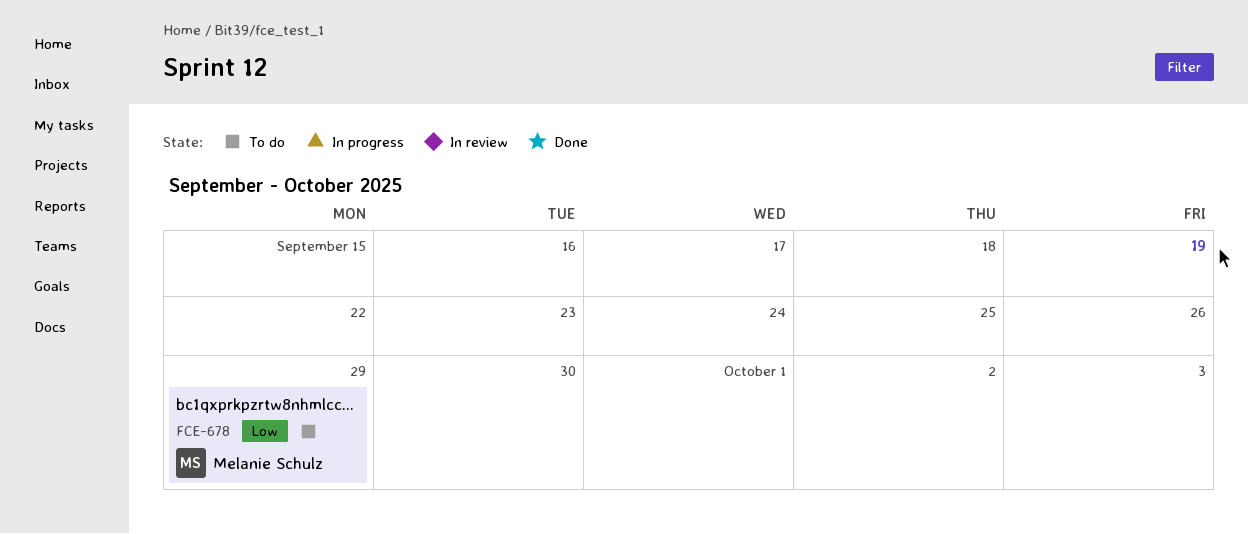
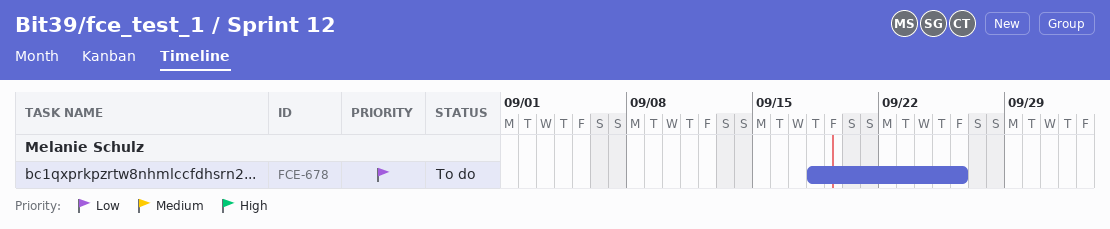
FCE-678, due: Sep 29 -> Sep 26

